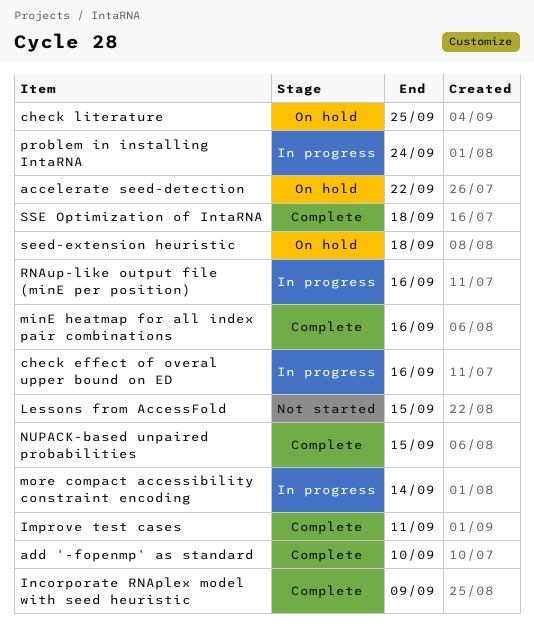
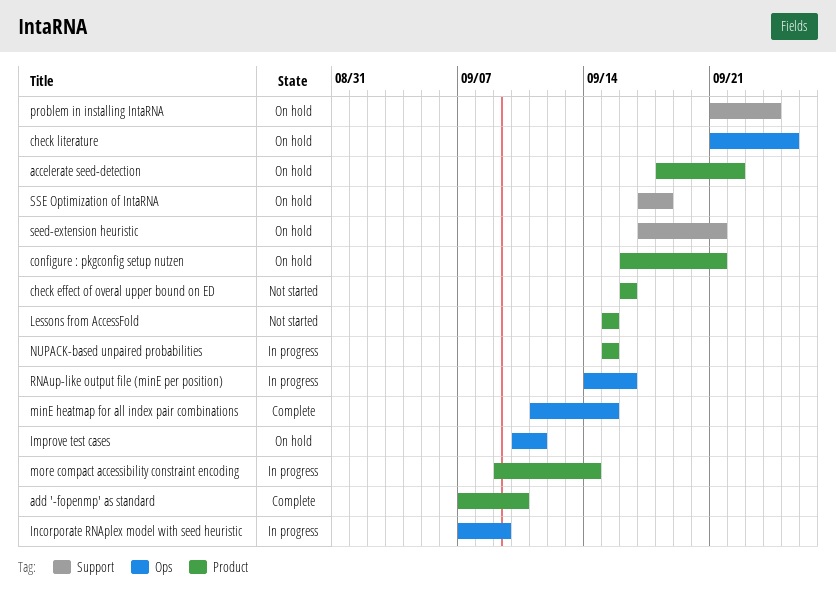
check effect of overal upper bound on ED, status: In progress -> Not started
configure : pkgconfig setup nutzen: none -> present
Improve test cases, status: Complete -> On hold
Incorporate RNAplex model with seed heuristic, status: Complete -> In progress
minE heatmap for all index pair combinations, due: Sep 16 -> Sep 15
NUPACK-based unpaired probabilities, status: Complete -> In progress
problem in installing IntaRNA, status: In progress -> On hold
seed-extension heuristic, due: Sep 18 -> Sep 21
SSE Optimization of IntaRNA, status: Complete -> On hold

